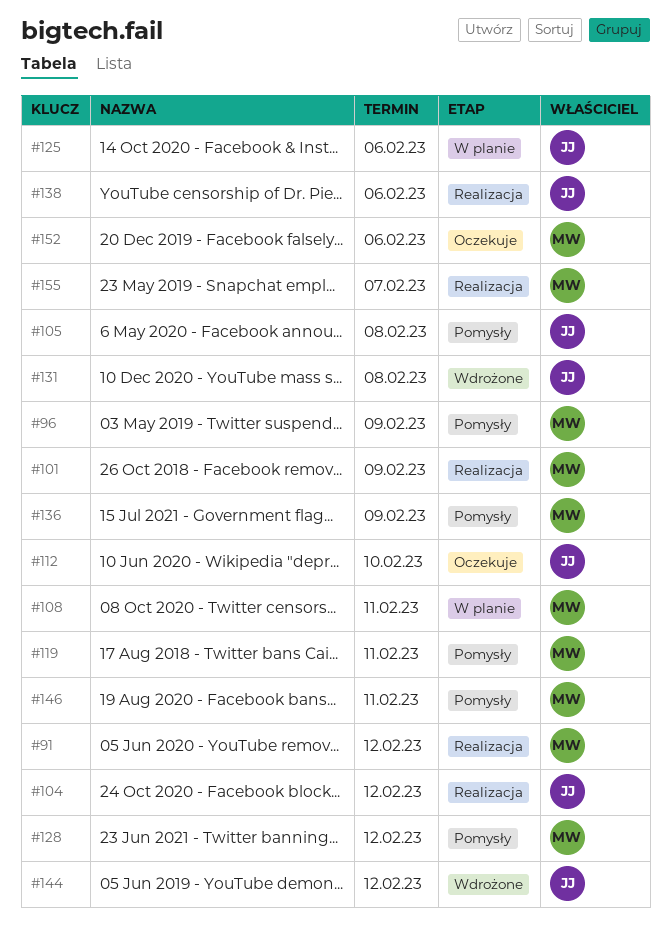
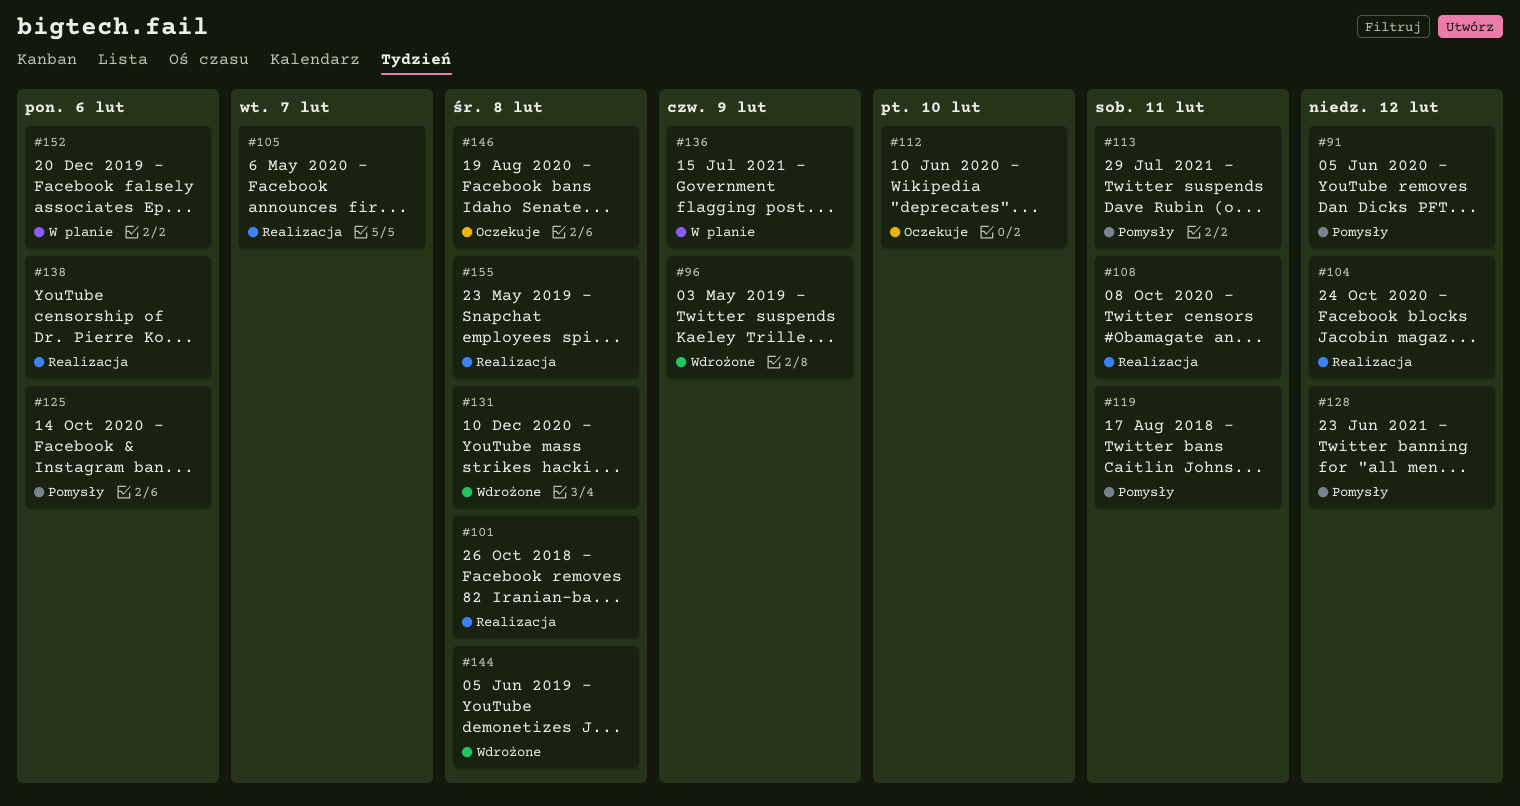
#91, status: Realizacja -> Pomysły
#96, status: Pomysły -> Wdrożone
#101, due: Feb 9 -> Feb 8
#105, status: Pomysły -> Realizacja
#105, due: Feb 8 -> Feb 7
#108, status: W planie -> Realizacja
#113: none -> present
#125, status: W planie -> Pomysły
#136, status: Pomysły -> W planie
#144, due: Feb 12 -> Feb 8
#146, status: Pomysły -> Oczekuje
#146, due: Feb 11 -> Feb 8
#152, status: Oczekuje -> W planie
#155, due: Feb 7 -> Feb 8

